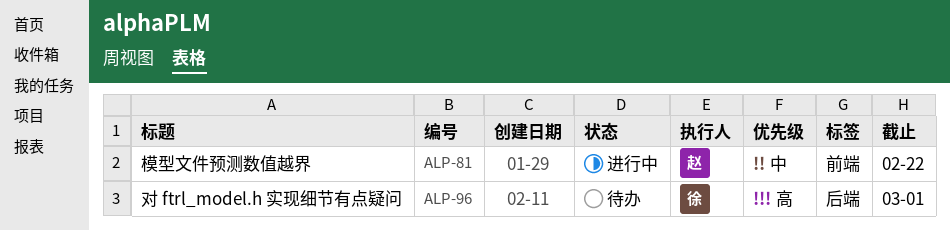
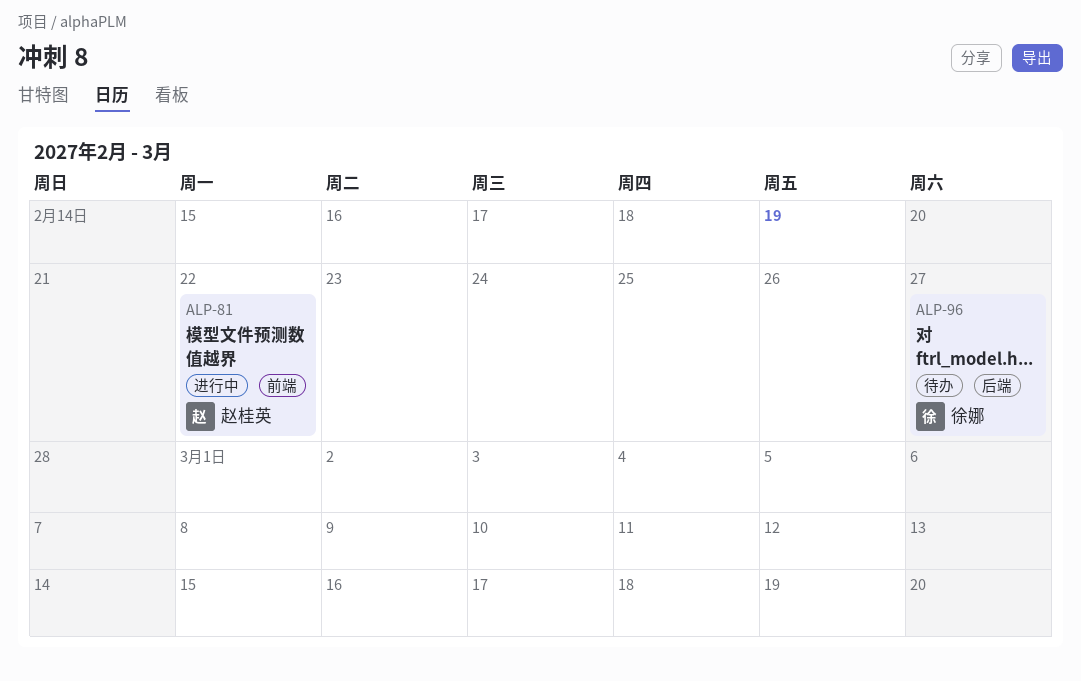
ALP-96, due: Mar 1 -> Feb 27

